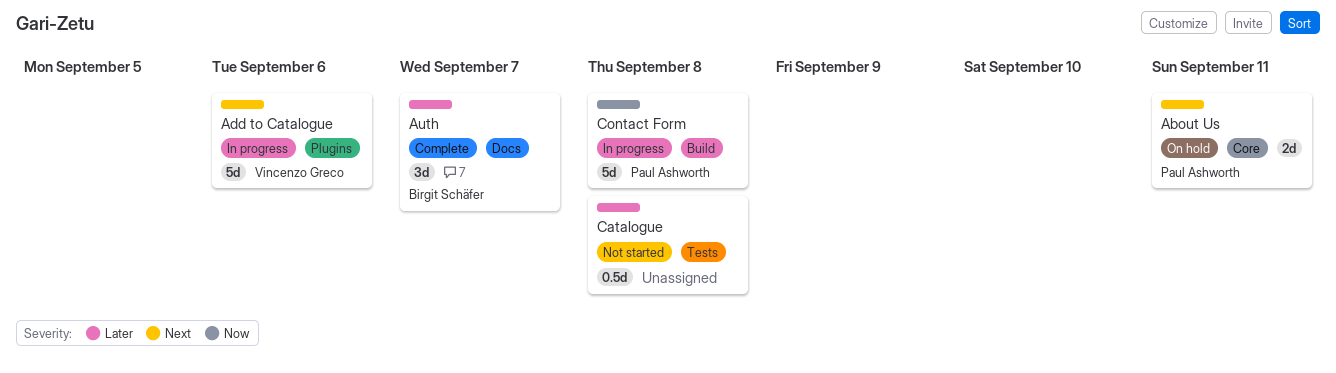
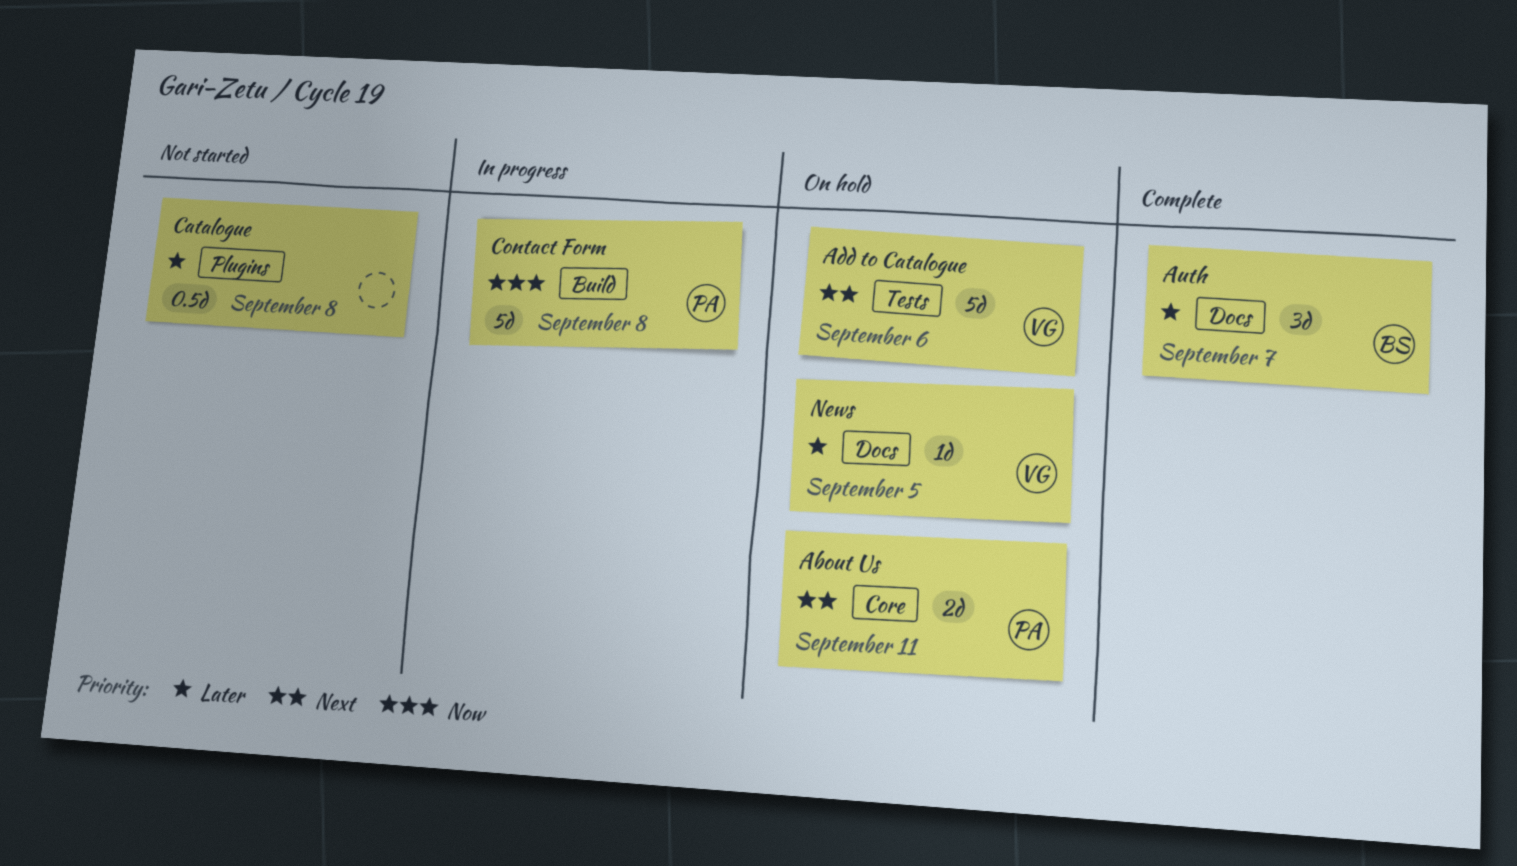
Add to Catalogue, status: In progress -> On hold
Add to Catalogue, label: Plugins -> Tests
Catalogue, label: Tests -> Plugins
News: none -> present

